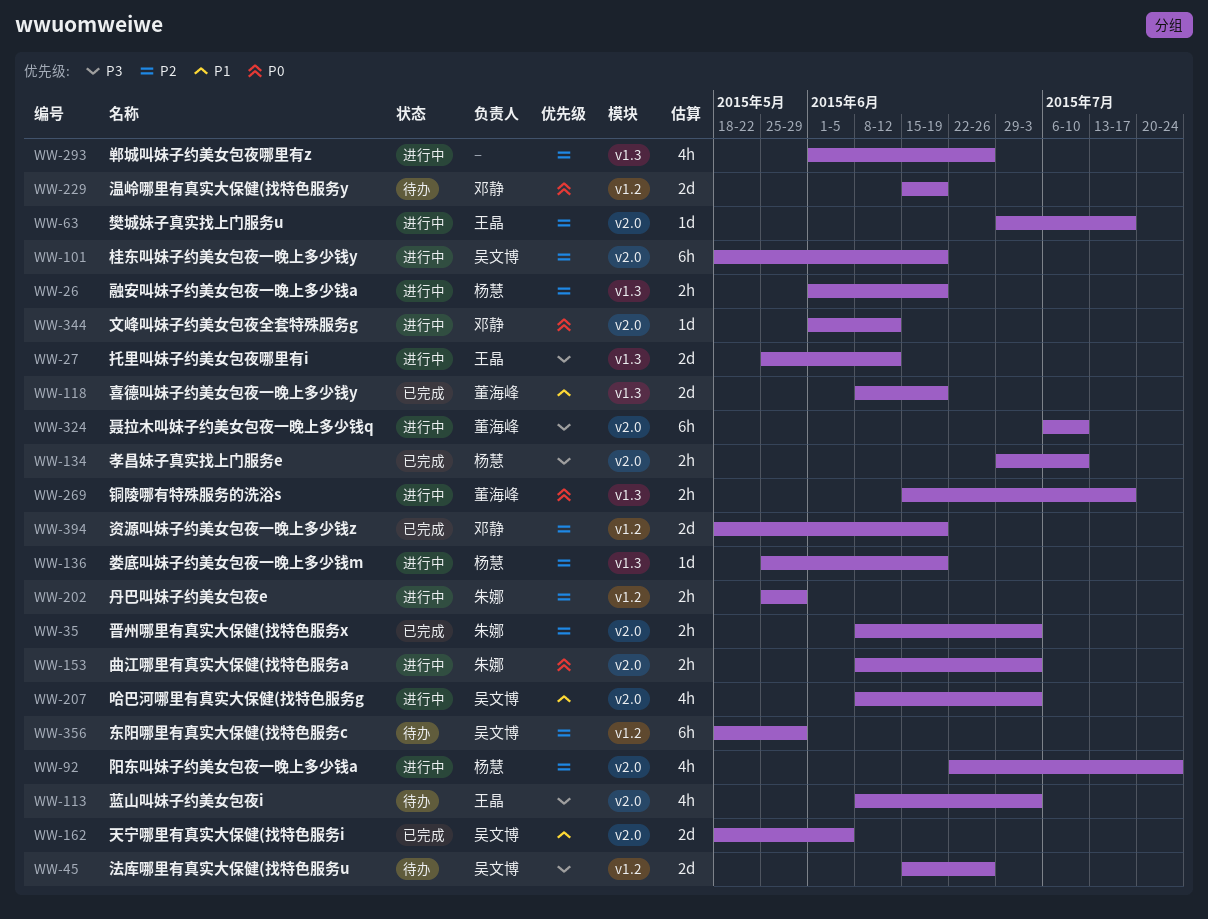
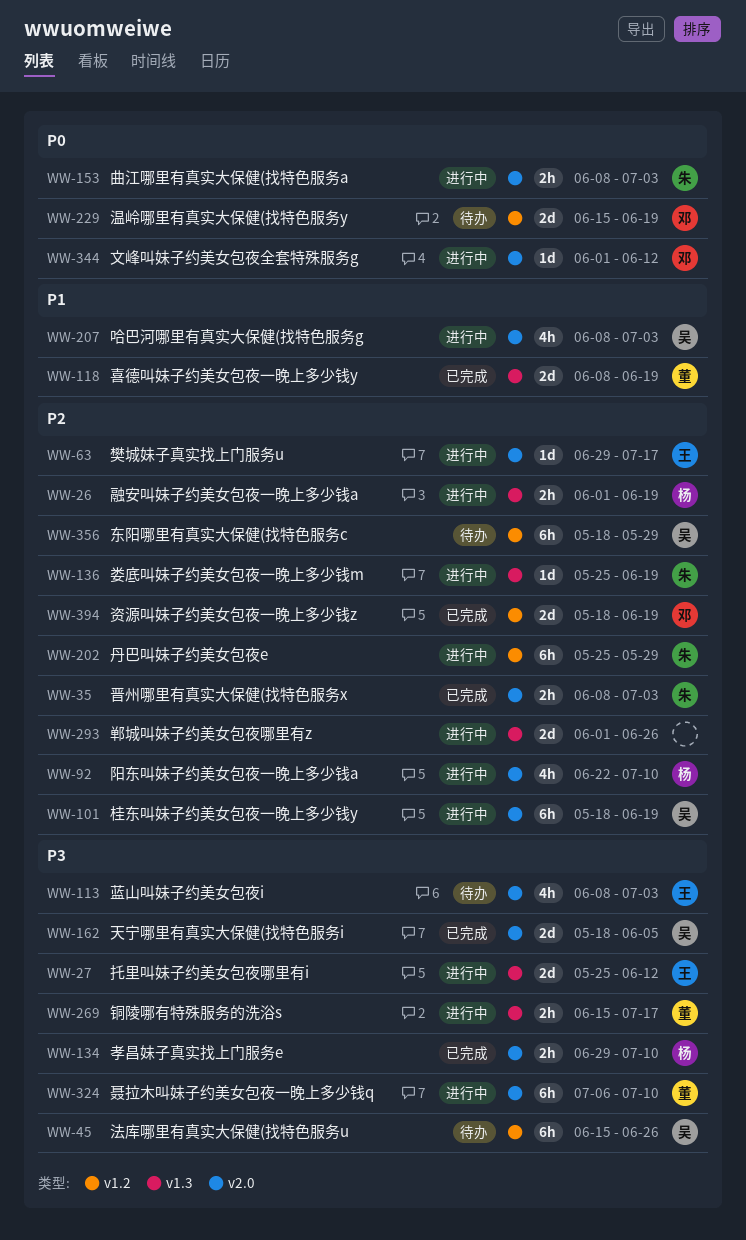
WW-45, estimate: 2d -> 6h
WW-92, due: Jul 24 -> Jul 10
WW-136, owner: 杨慧 -> 朱娜
WW-162, priority: P1 -> P3
WW-202, estimate: 2h -> 6h
WW-269, priority: P0 -> P3
WW-293, estimate: 4h -> 2d

